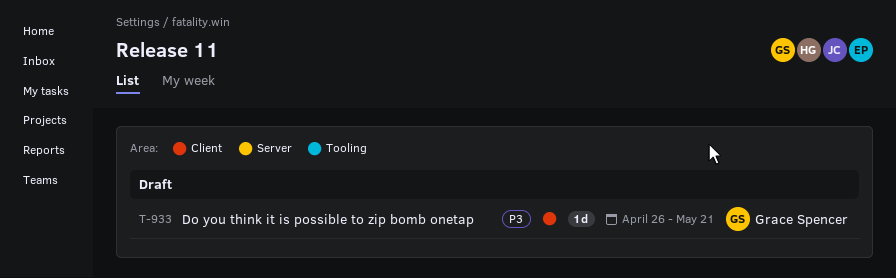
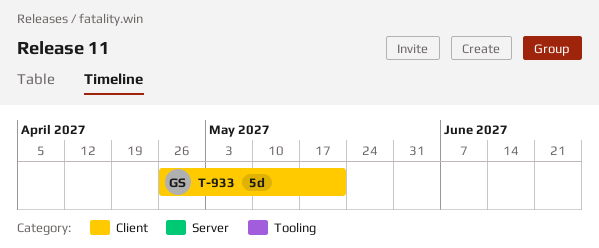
T-933, estimate: 1d -> 5d

